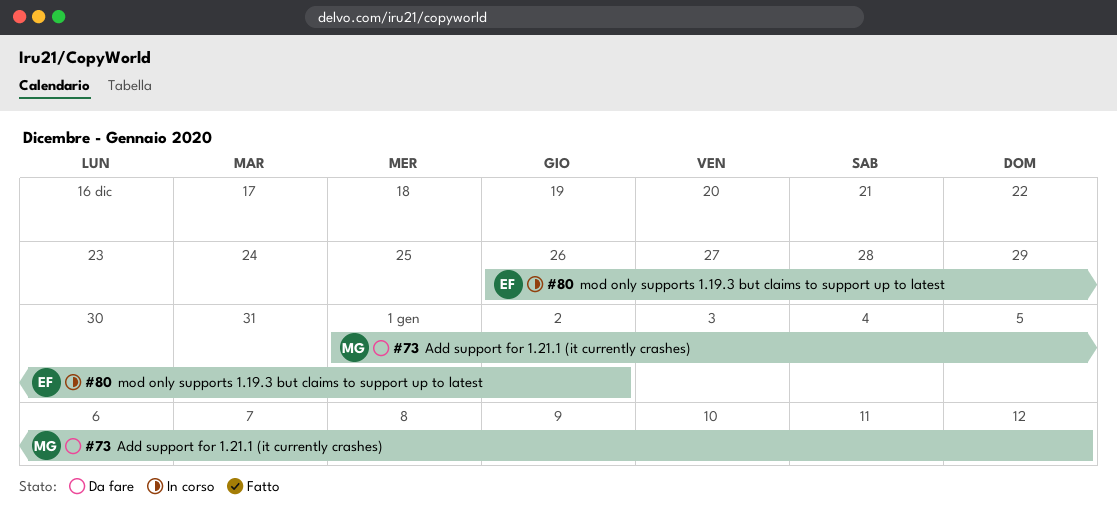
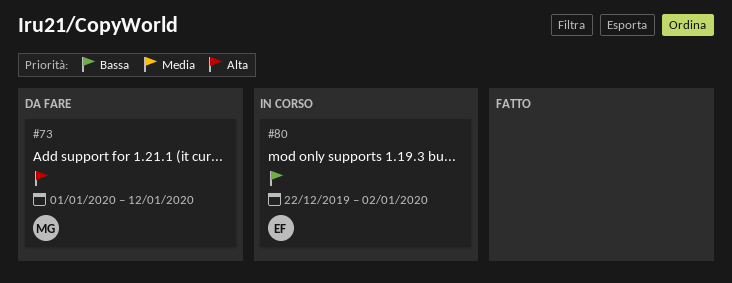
#80, start: Dec 26 -> Dec 22

